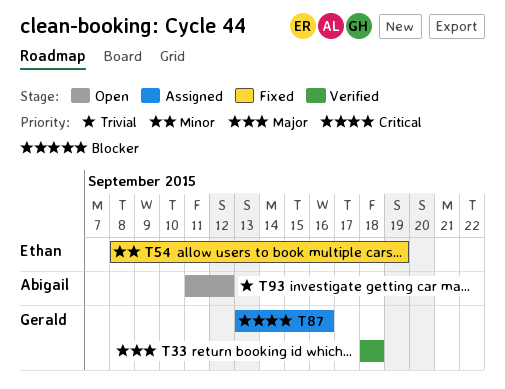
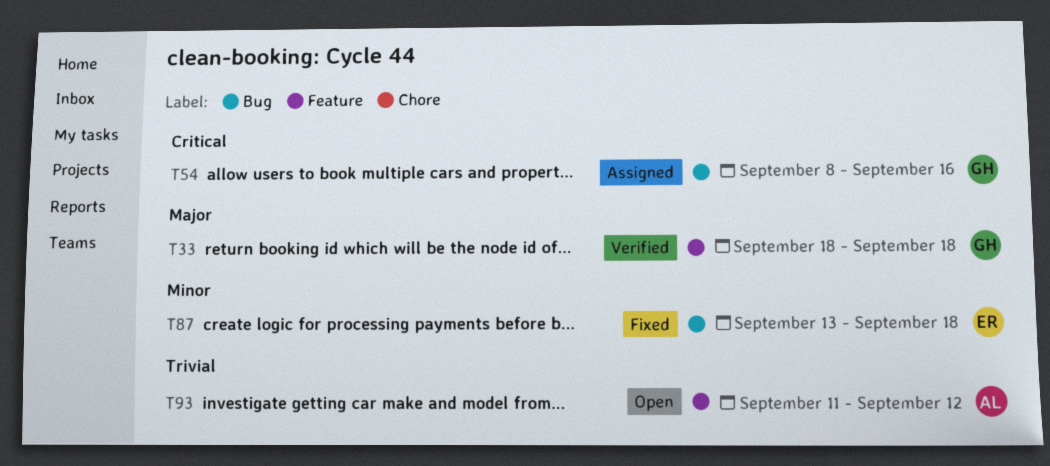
T54, status: Fixed -> Assigned
T54, owner: Ethan -> Gerald
T54, priority: Minor -> Critical
T54, due: Sep 19 -> Sep 16
T87, status: Assigned -> Fixed
T87, owner: Gerald -> Ethan
T87, priority: Critical -> Minor
T87, due: Sep 16 -> Sep 18

